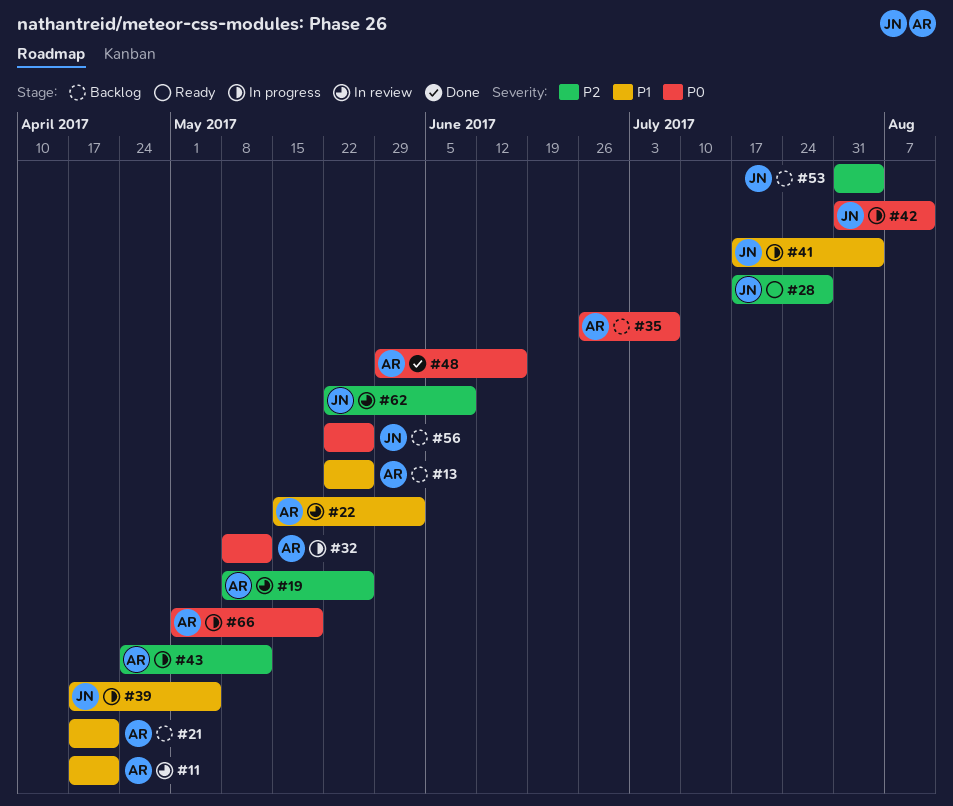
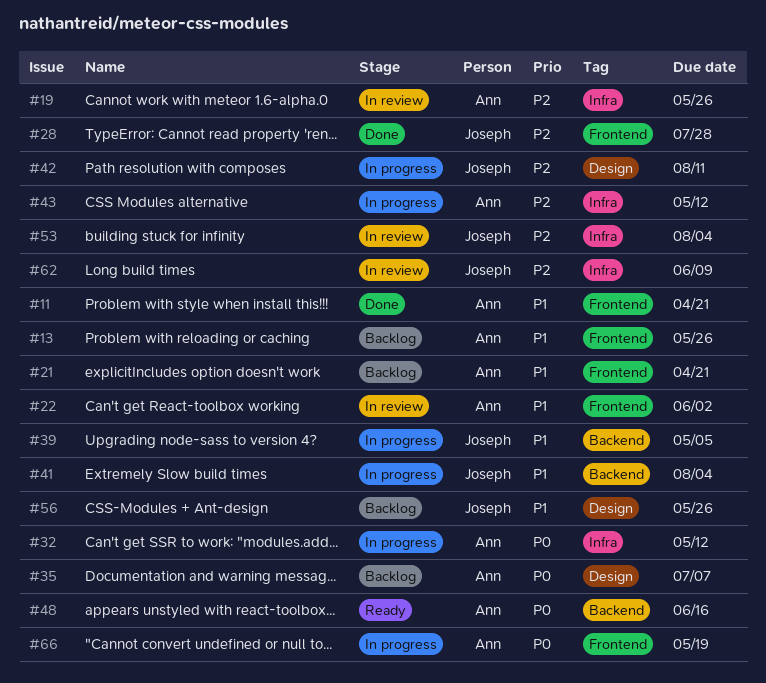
#11, status: In review -> Done
#28, status: Ready -> Done
#42, priority: P0 -> P2
#48, status: Done -> Ready
#53, status: Backlog -> In review
#56, priority: P0 -> P1

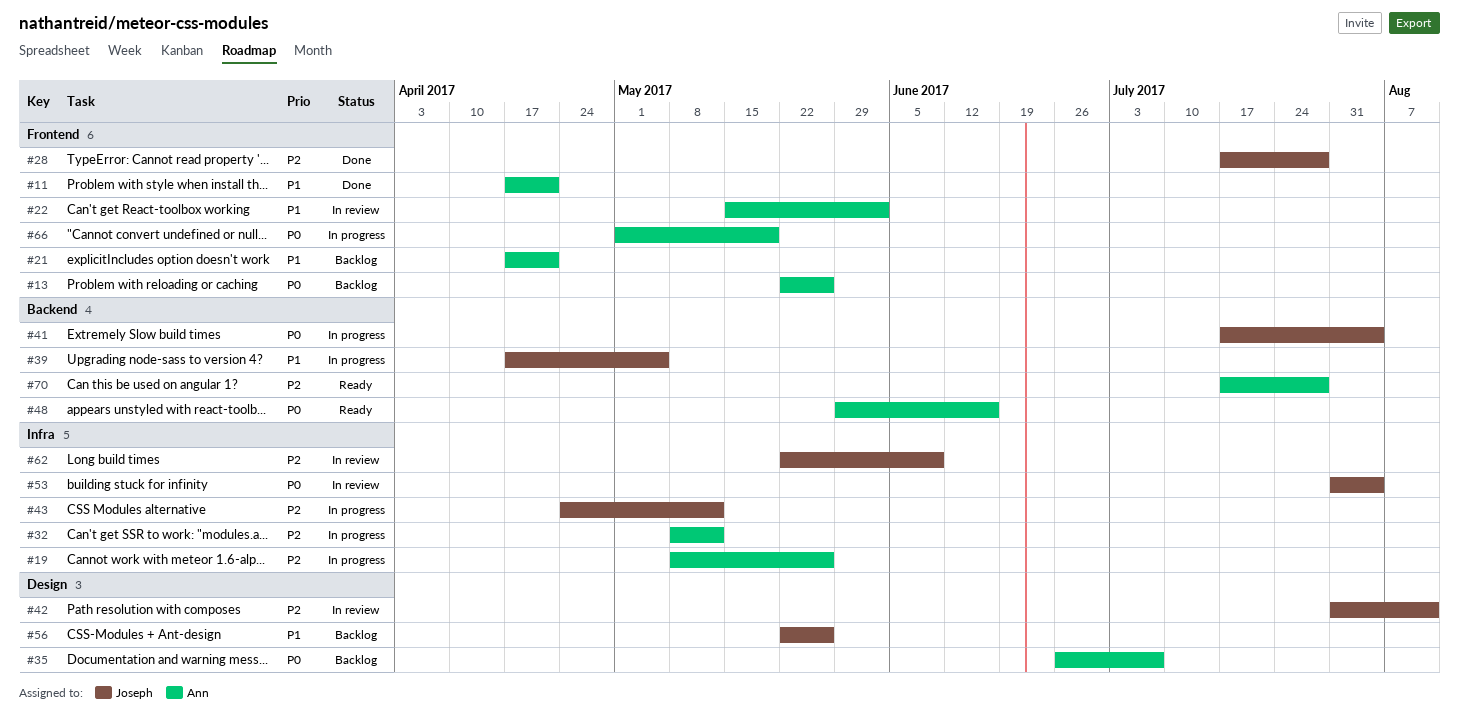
#13, priority: P1 -> P0
#19, status: In review -> In progress
#32, priority: P0 -> P2
#41, priority: P1 -> P0
#42, status: In progress -> In review
#43, owner: Ann -> Joseph
#53, priority: P2 -> P0
#70: none -> present

